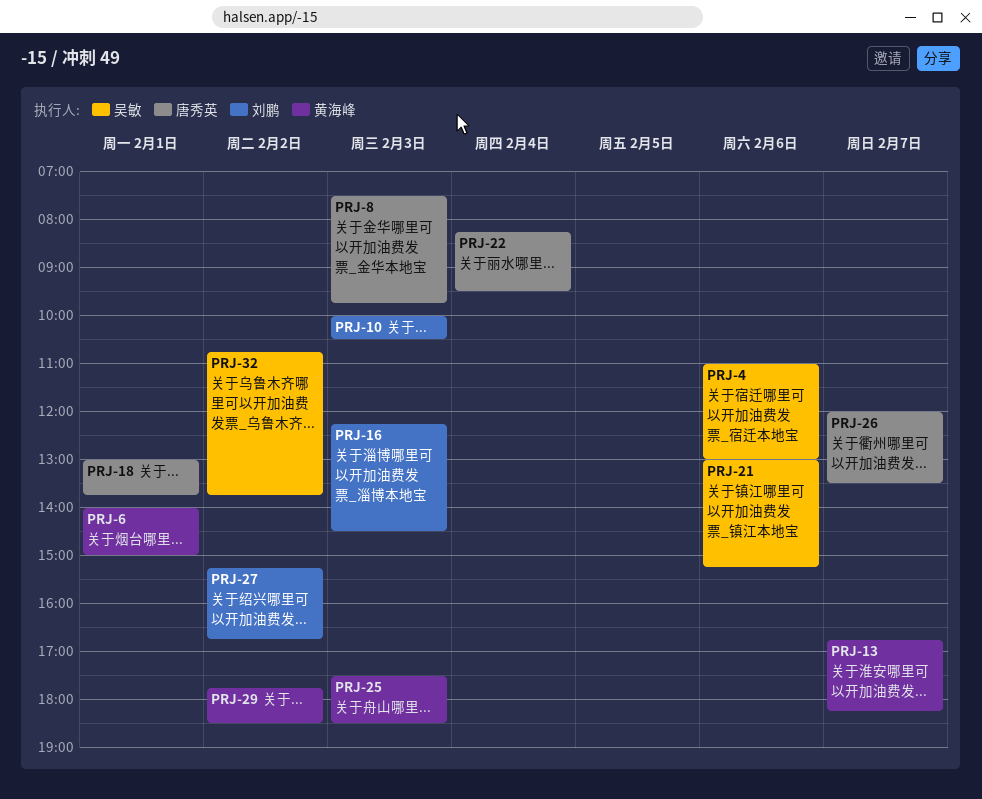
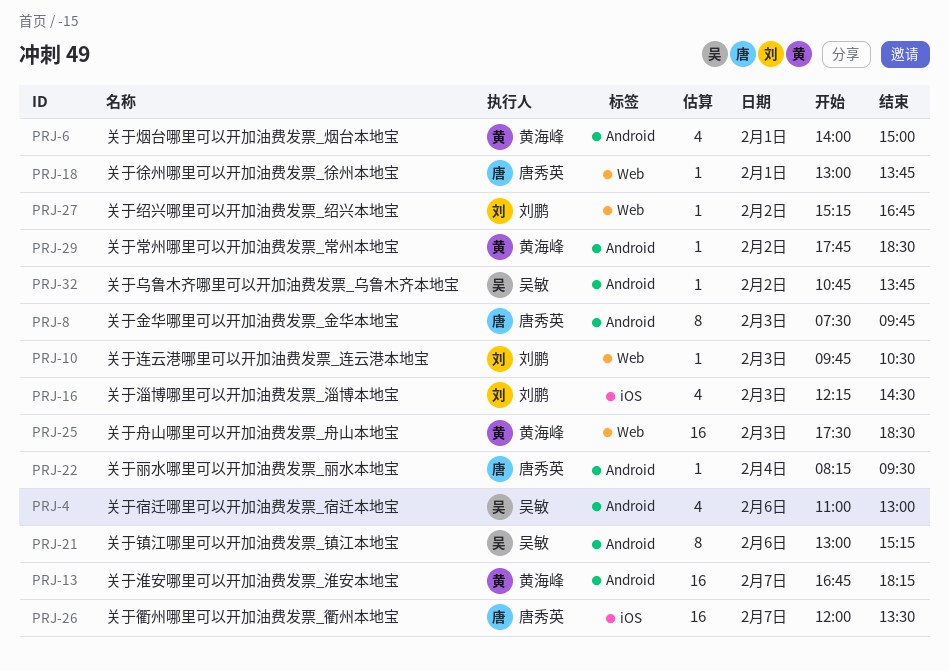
PRJ-10, begins: 10:00 -> 09:45

